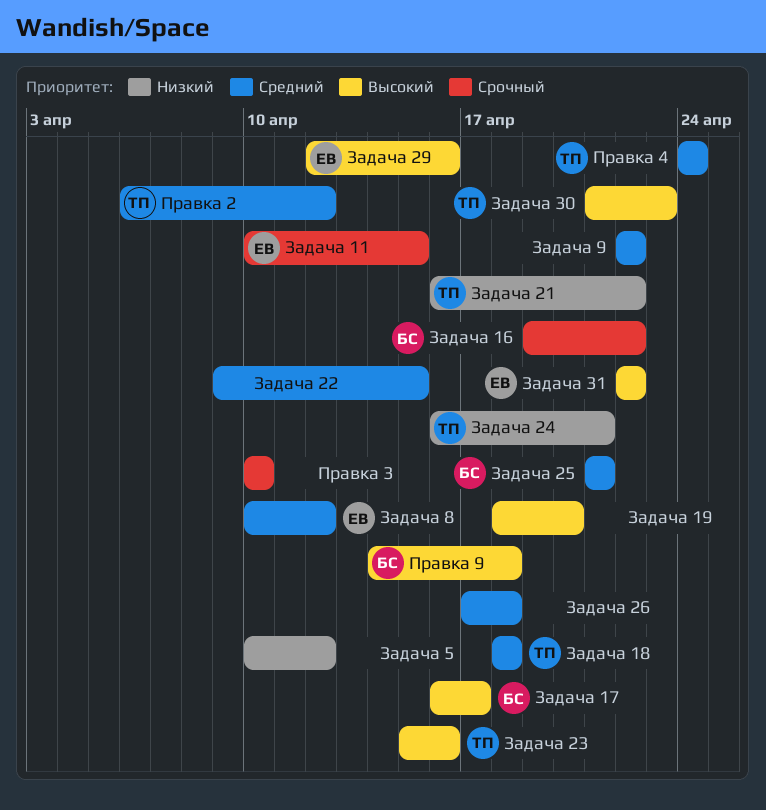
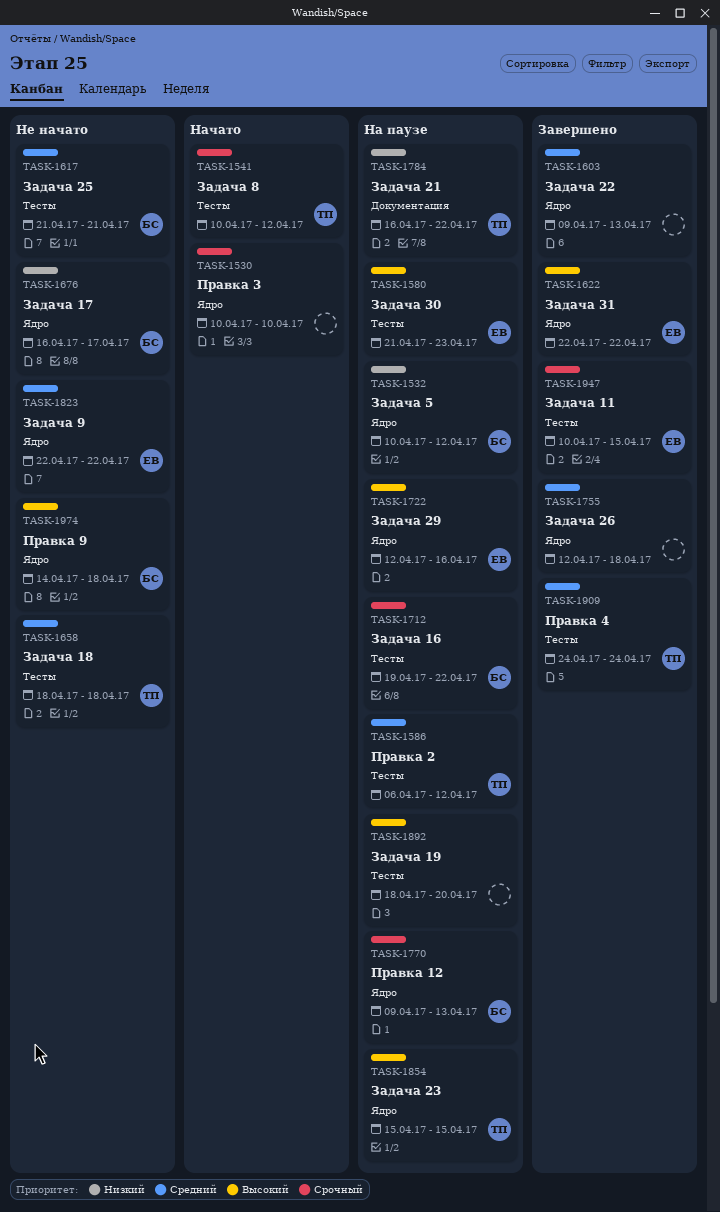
Задача 17, priority: Высокий -> Низкий
Задача 22, due: Apr 15 -> Apr 13
Задача 23, due: Apr 16 -> Apr 15
Задача 24: present -> none
Задача 26, start: Apr 17 -> Apr 12
Задача 30, owner: ТП -> ЕВ
Задача 5, owner: none -> БС
Задача 8, owner: ЕВ -> ТП
Задача 8, priority: Средний -> Срочный
Задача 9, owner: none -> ЕВ
Правка 12: none -> present

